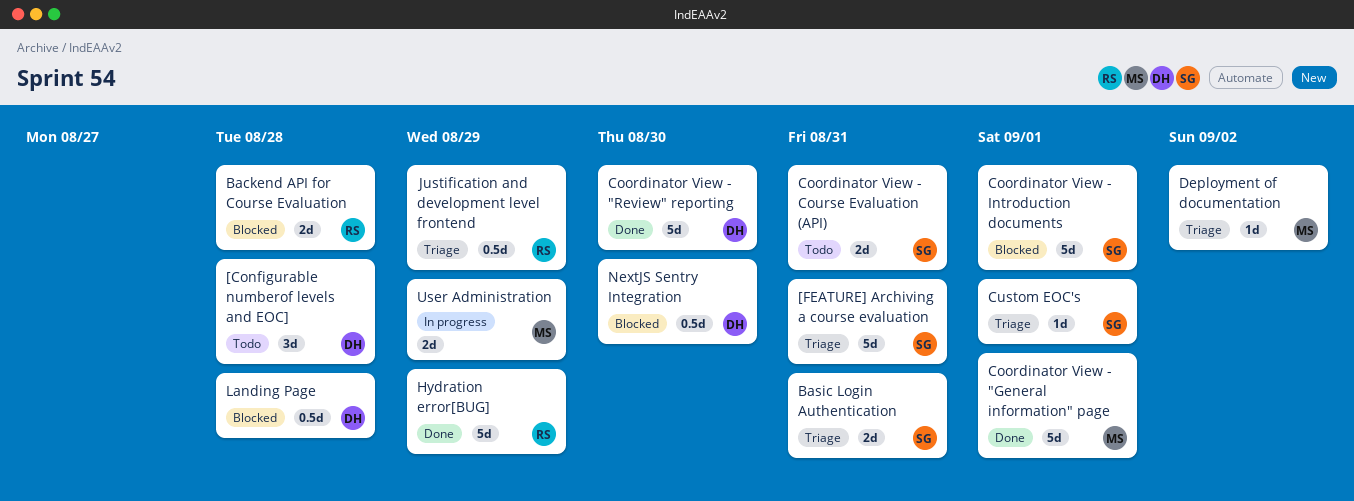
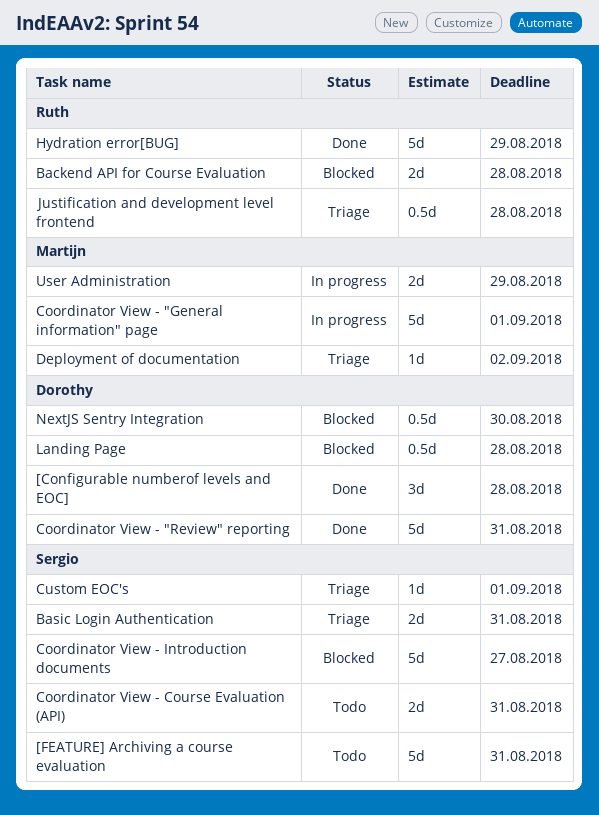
[Configurable numberof levels and EOC], status: Todo -> Done
[FEATURE] Archiving a course evaluation, status: Triage -> Todo
Coordinator View - "General information" page, status: Done -> In progress
Coordinator View - "Review" reporting, due: Aug 30 -> Aug 31
Coordinator View - Introduction documents, due: Sep 1 -> Aug 27
Justification and development level frontend, due: Aug 29 -> Aug 28

